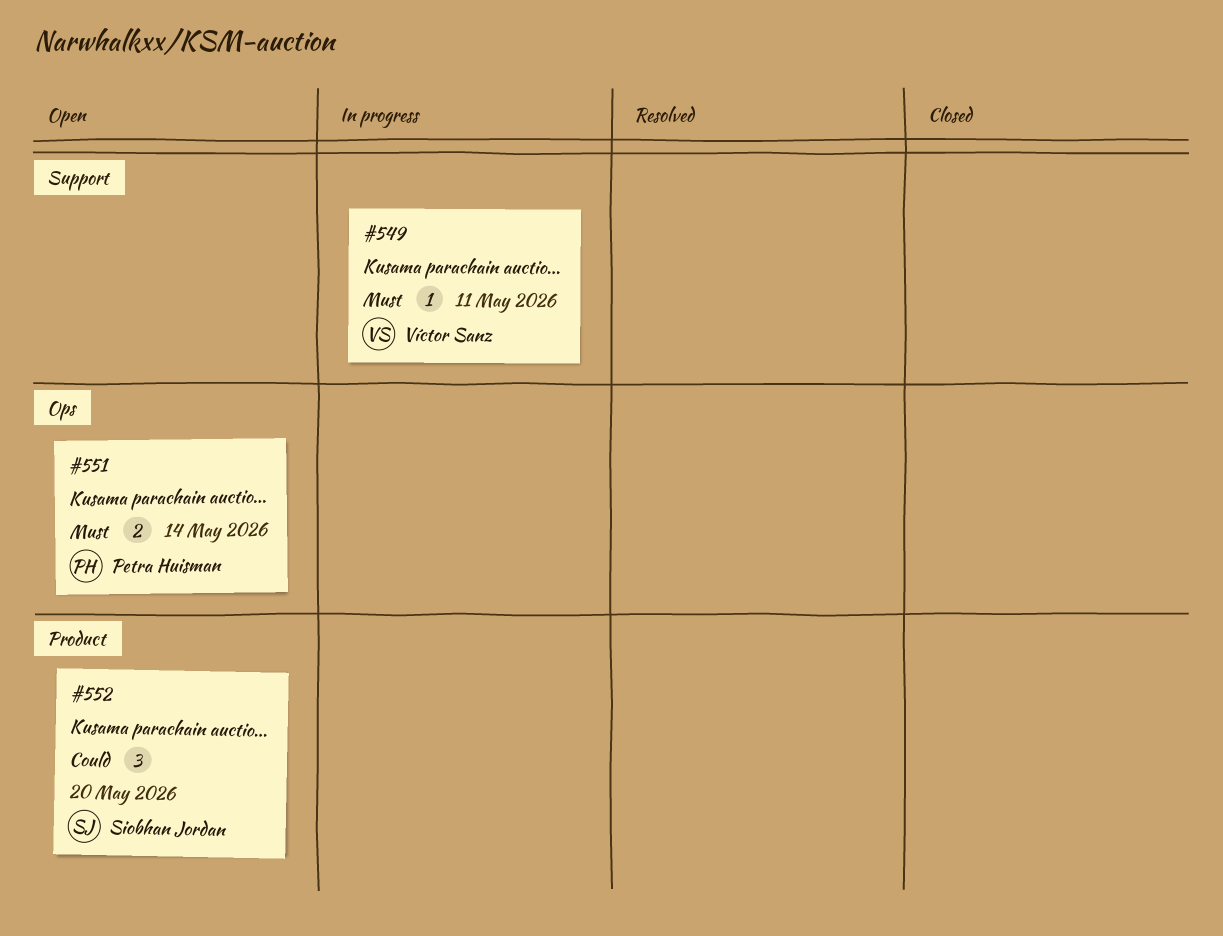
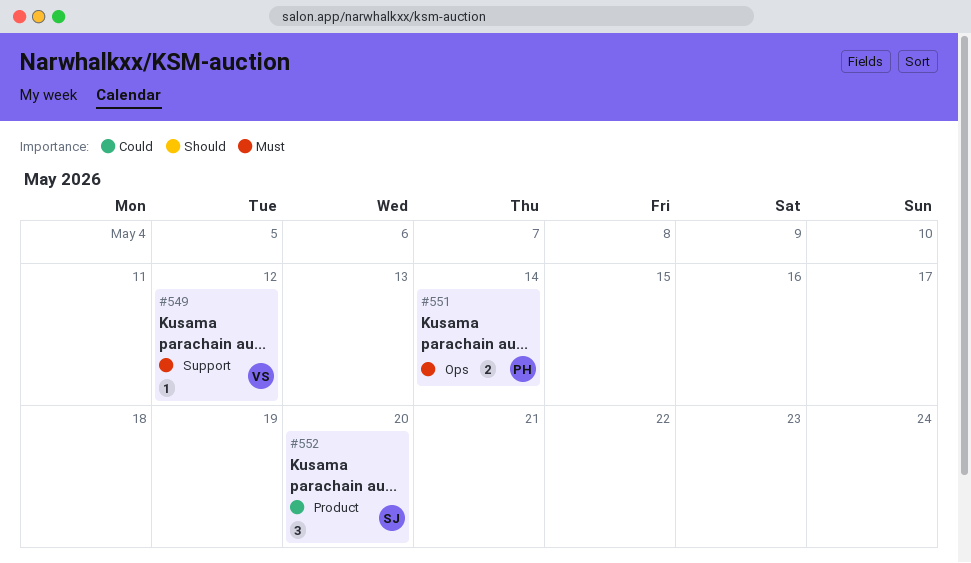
#549, due: May 11 -> May 12

